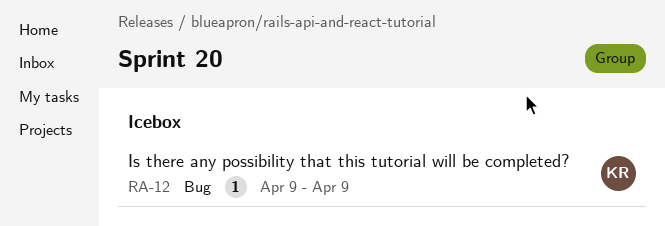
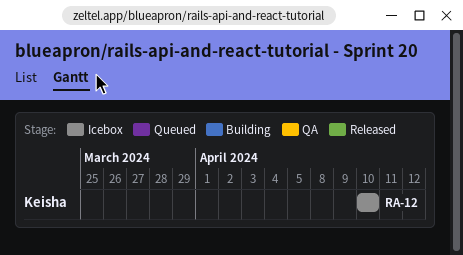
RA-12, start: Apr 9 -> Apr 10
RA-12, due: Apr 9 -> Apr 10

